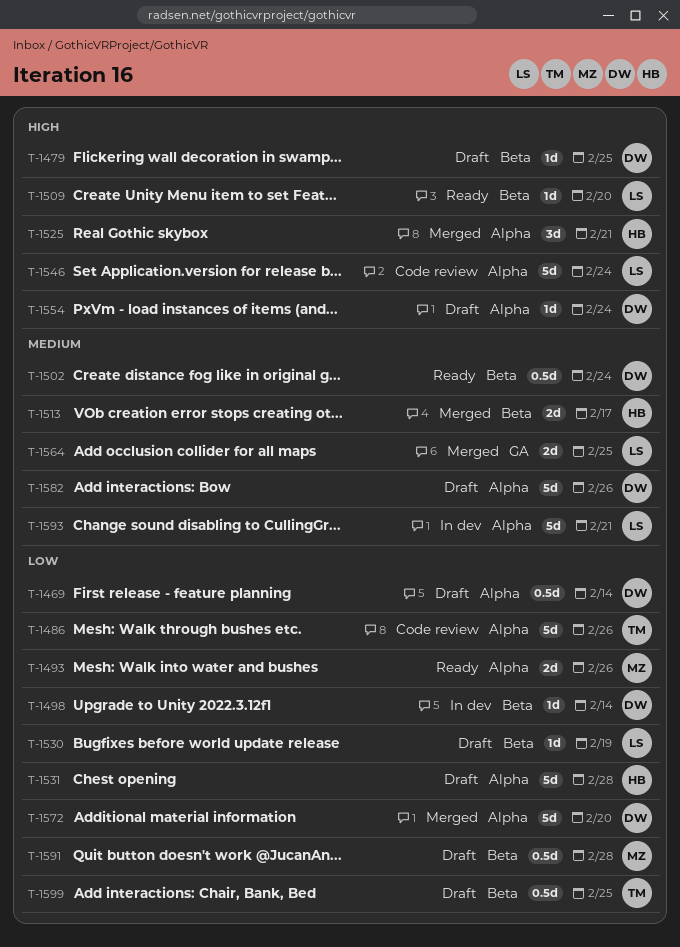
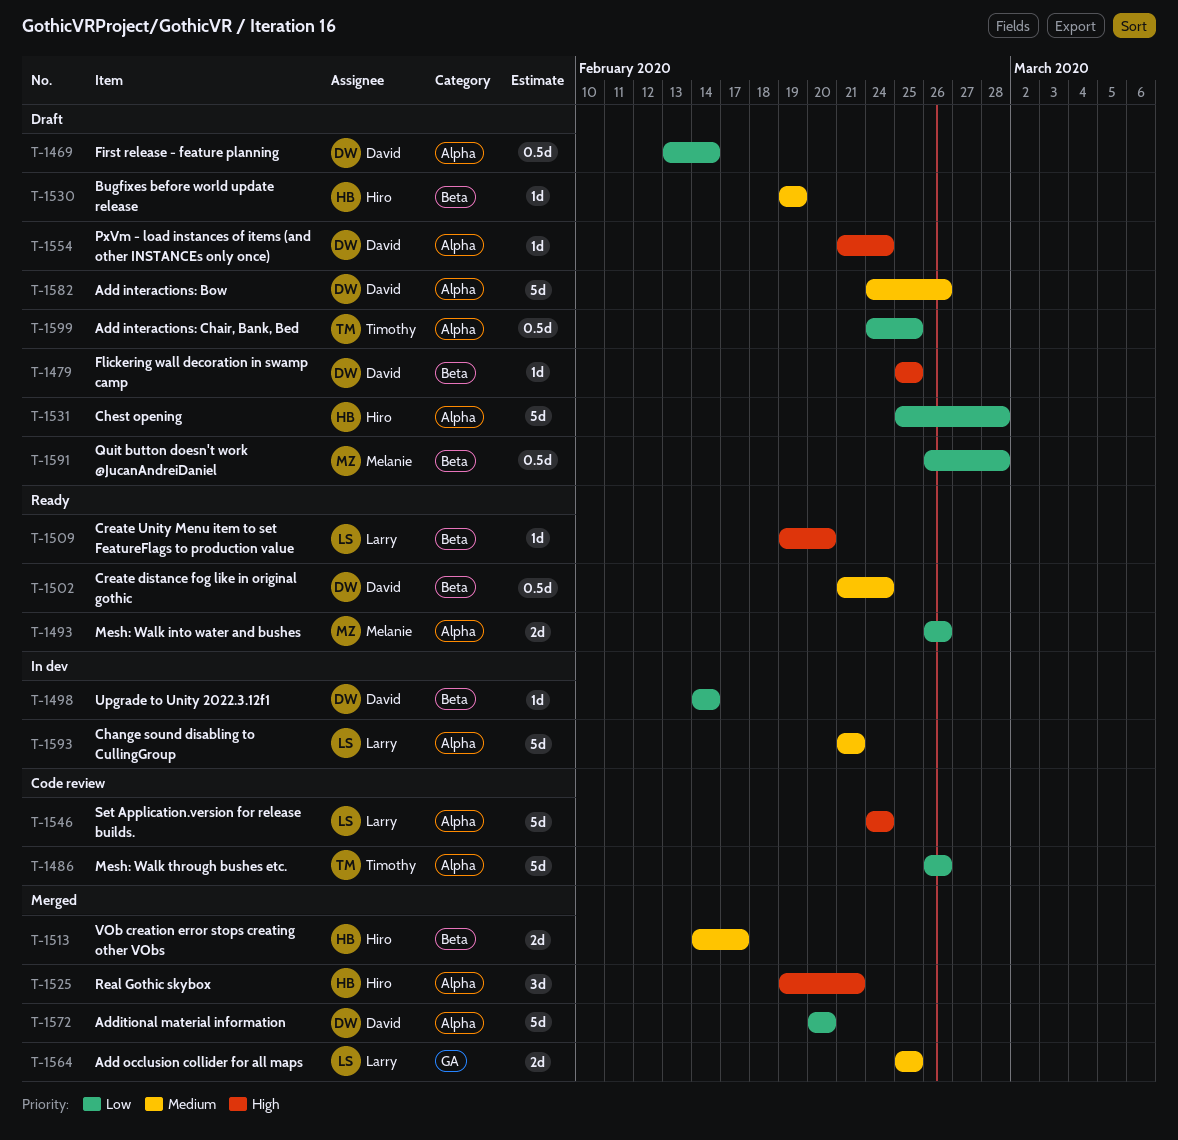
T-1530, owner: Larry -> Hiro
T-1530, priority: Low -> Medium
T-1599, label: Beta -> Alpha

